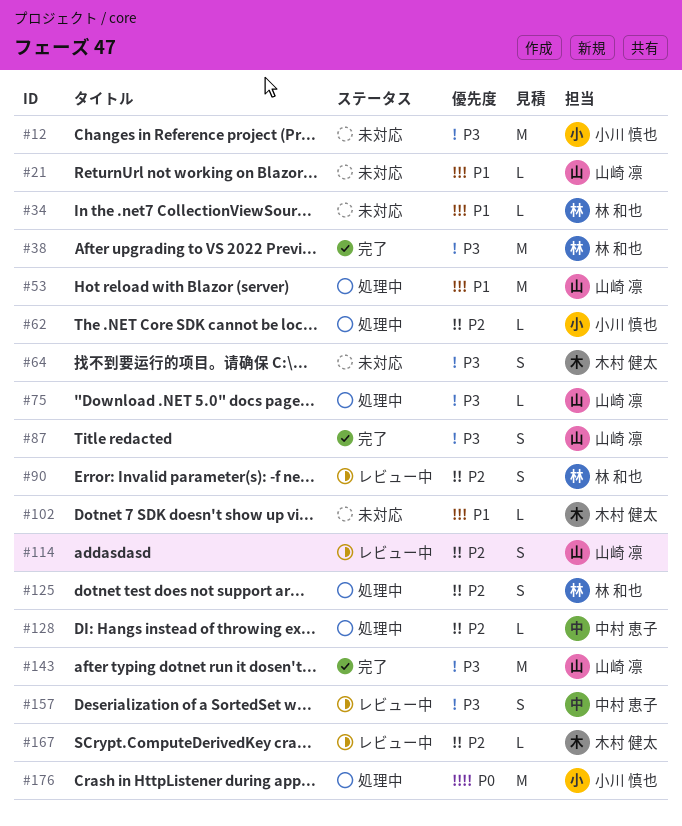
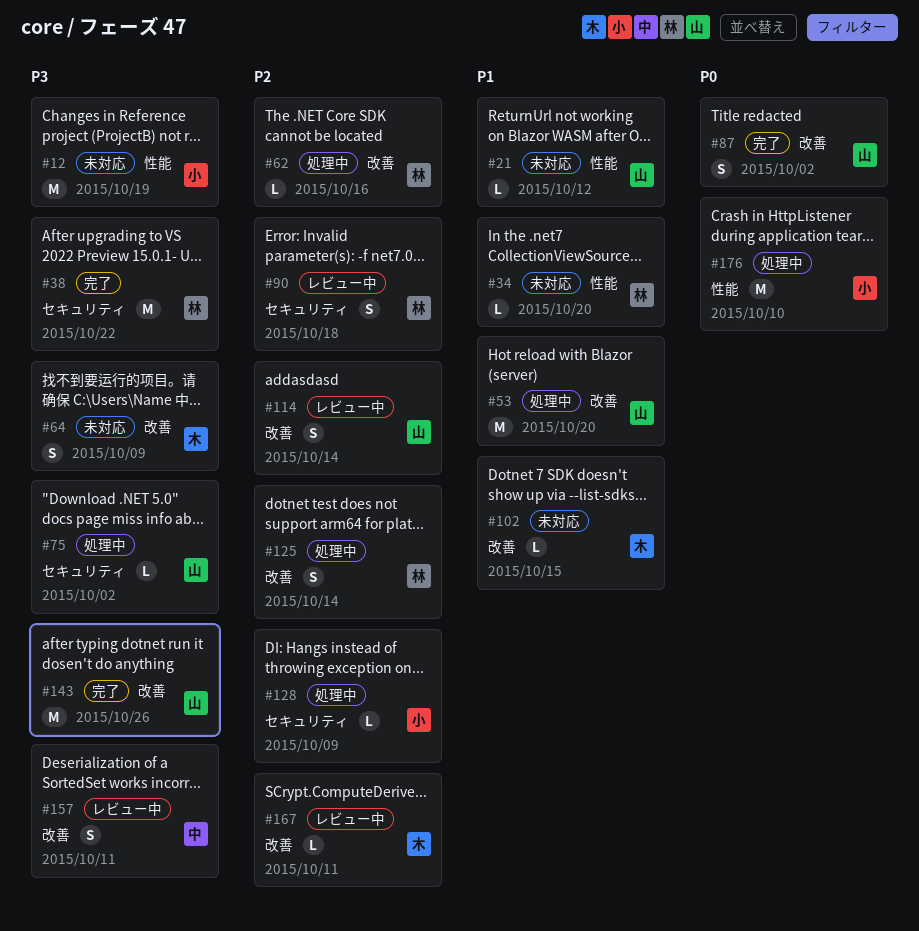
#62, owner: 小川 慎也 -> 林 和也
#87, priority: P3 -> P0
#128, owner: 中村 恵子 -> 小川 慎也

